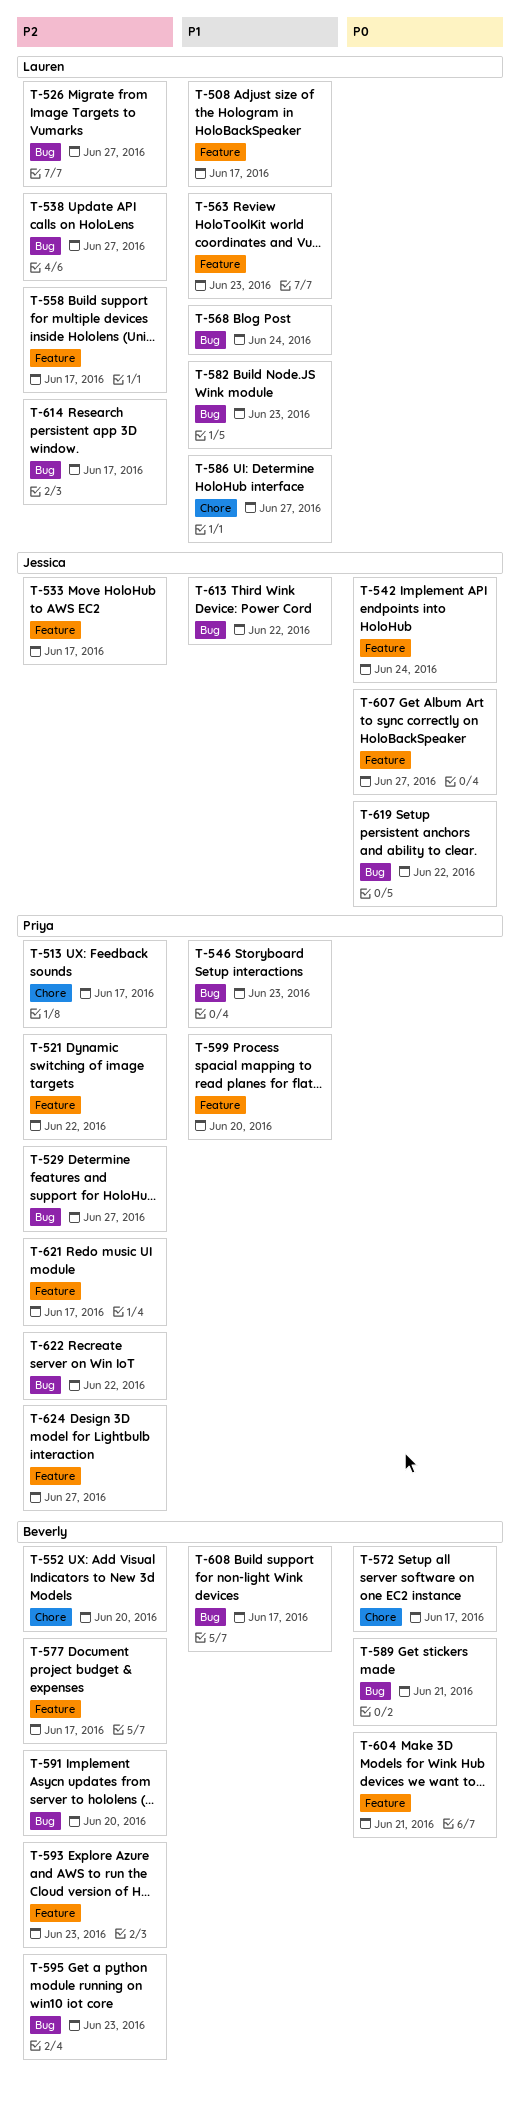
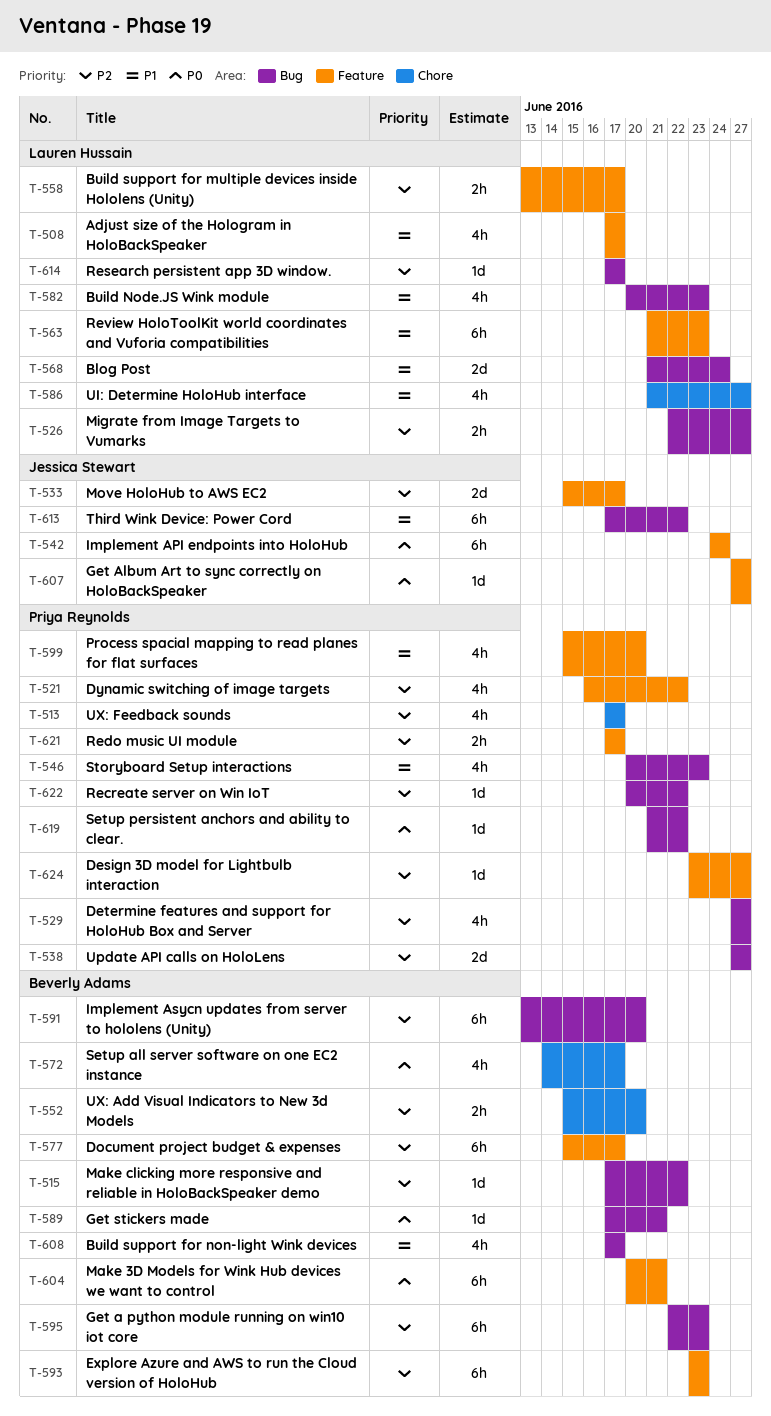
T-515: none -> present
T-538, owner: Lauren Hussain -> Priya Reynolds
T-619, owner: Jessica Stewart -> Priya Reynolds

